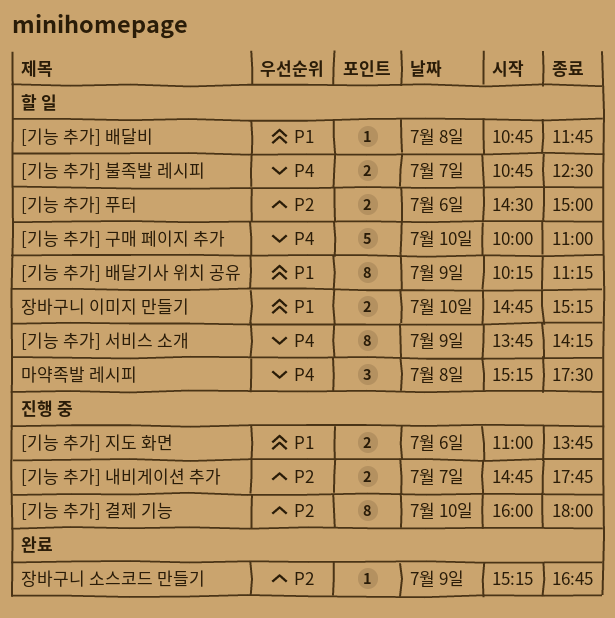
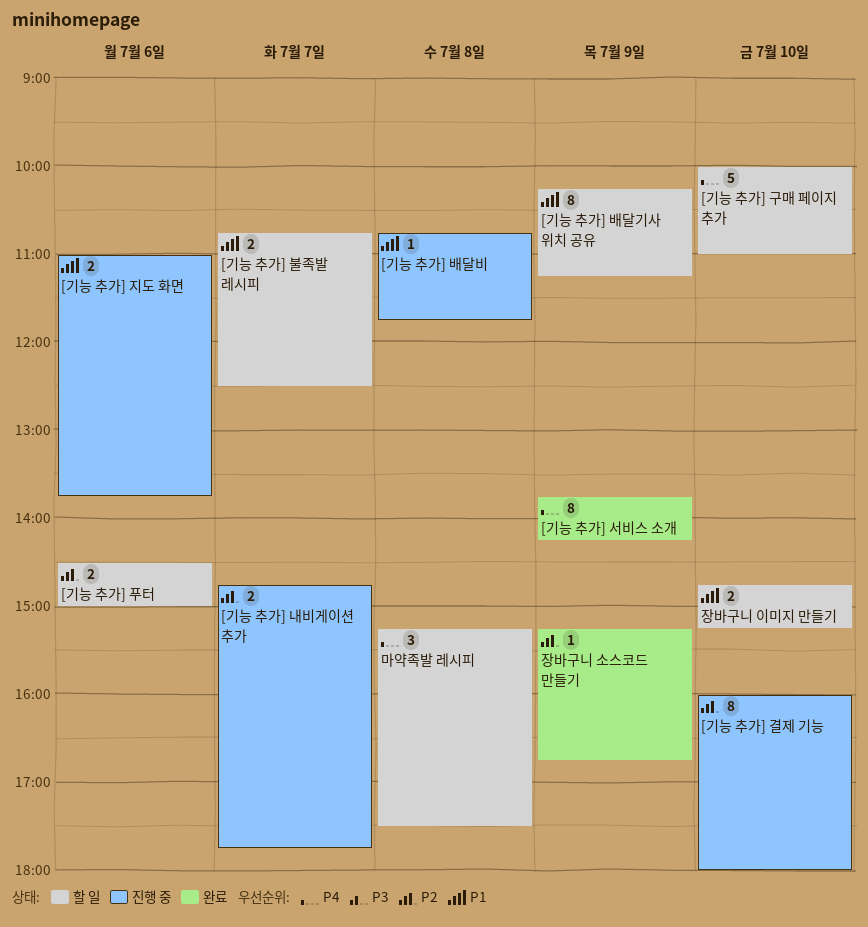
[기능 추가] 배달비, status: 할 일 -> 진행 중
[기능 추가] 불족발 레시피, priority: P4 -> P1
[기능 추가] 서비스 소개, status: 할 일 -> 완료

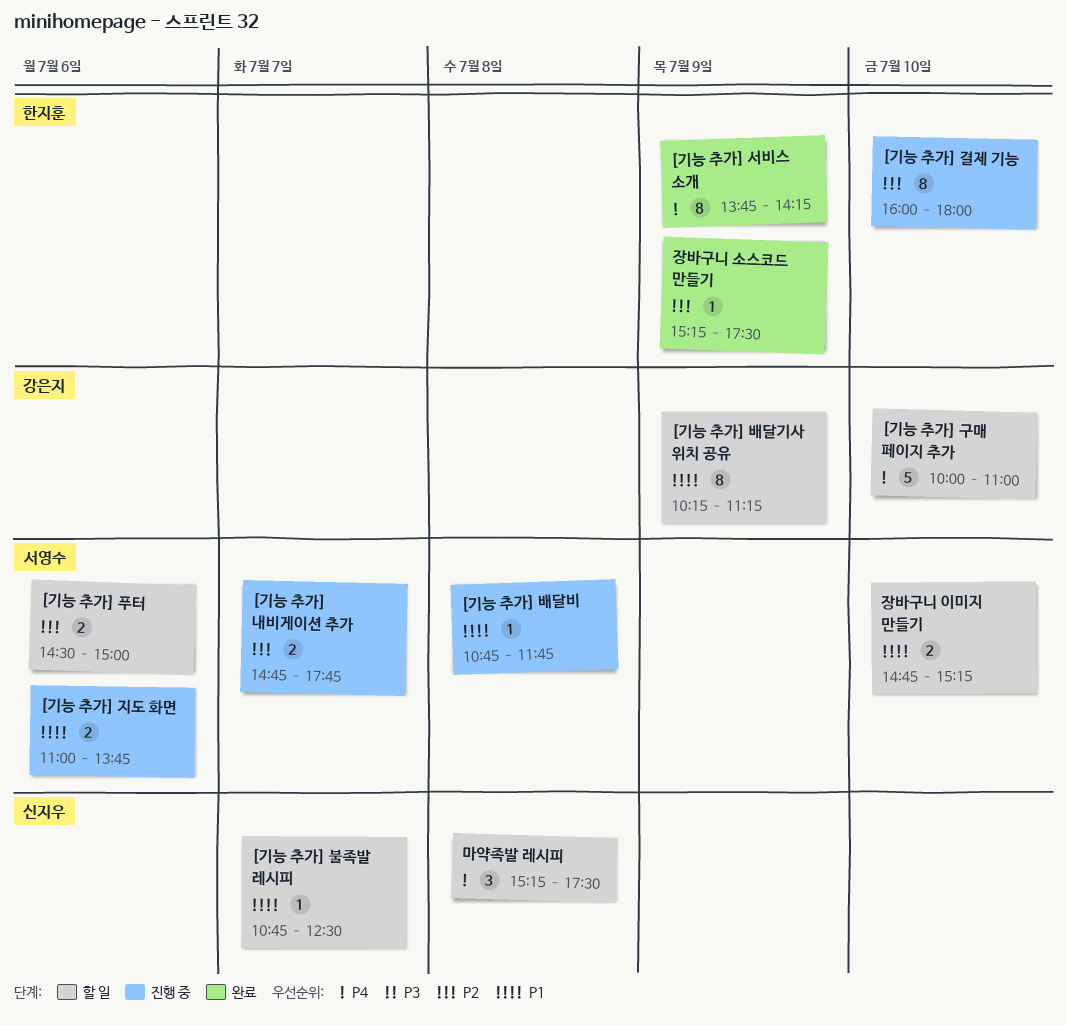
[기능 추가] 불족발 레시피, estimate: 2 -> 1
장바구니 소스코드 만들기, ends: 16:45 -> 17:30

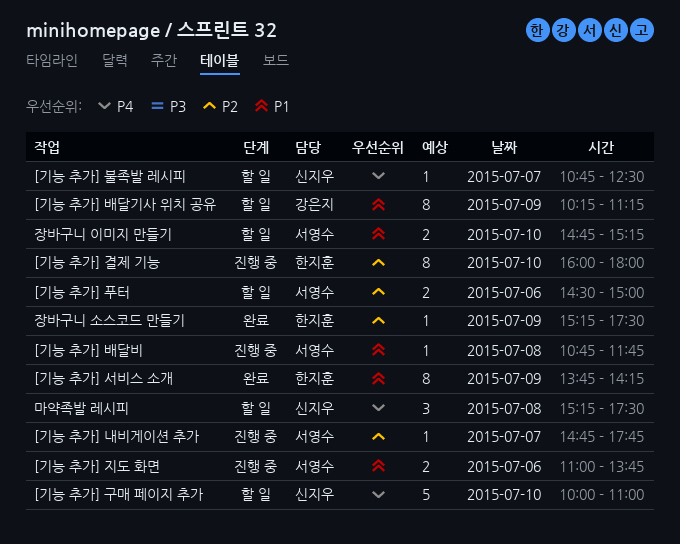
[기능 추가] 구매 페이지 추가, owner: 강은지 -> 신지우
[기능 추가] 내비게이션 추가, estimate: 2 -> 1
[기능 추가] 불족발 레시피, priority: P1 -> P4
[기능 추가] 서비스 소개, priority: P4 -> P1

